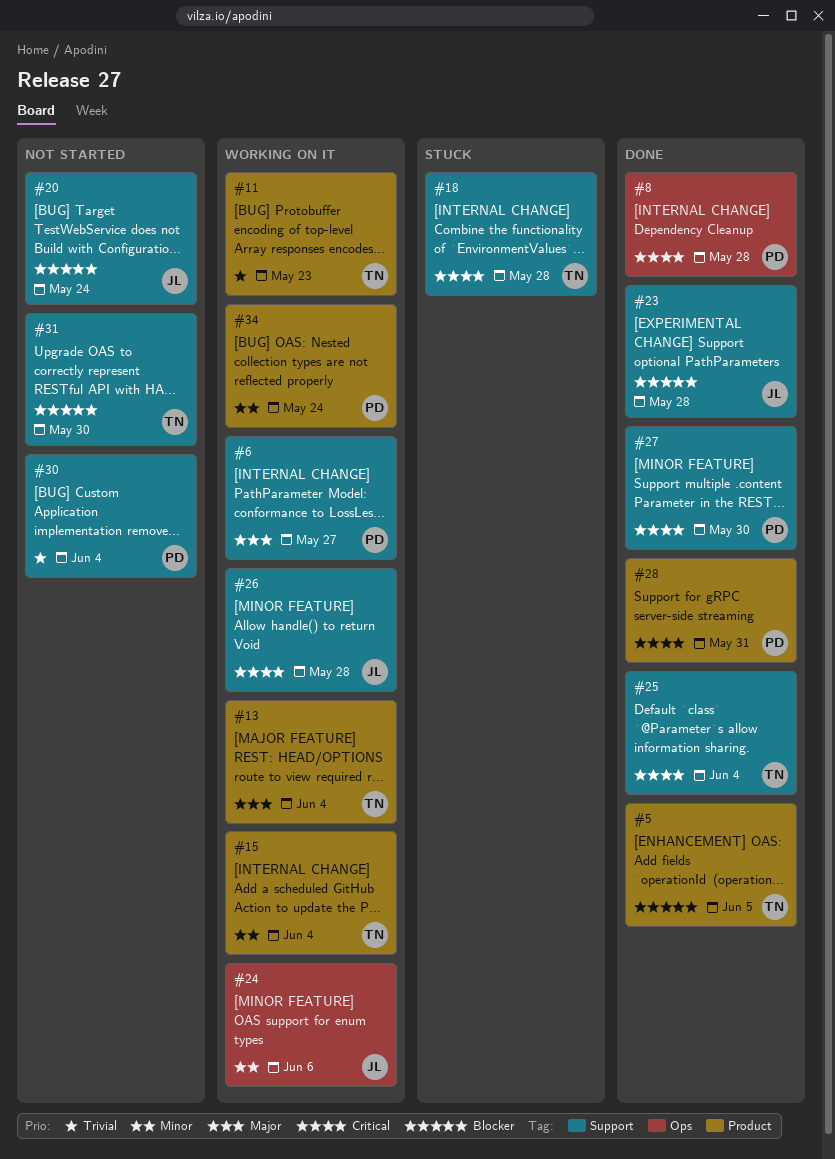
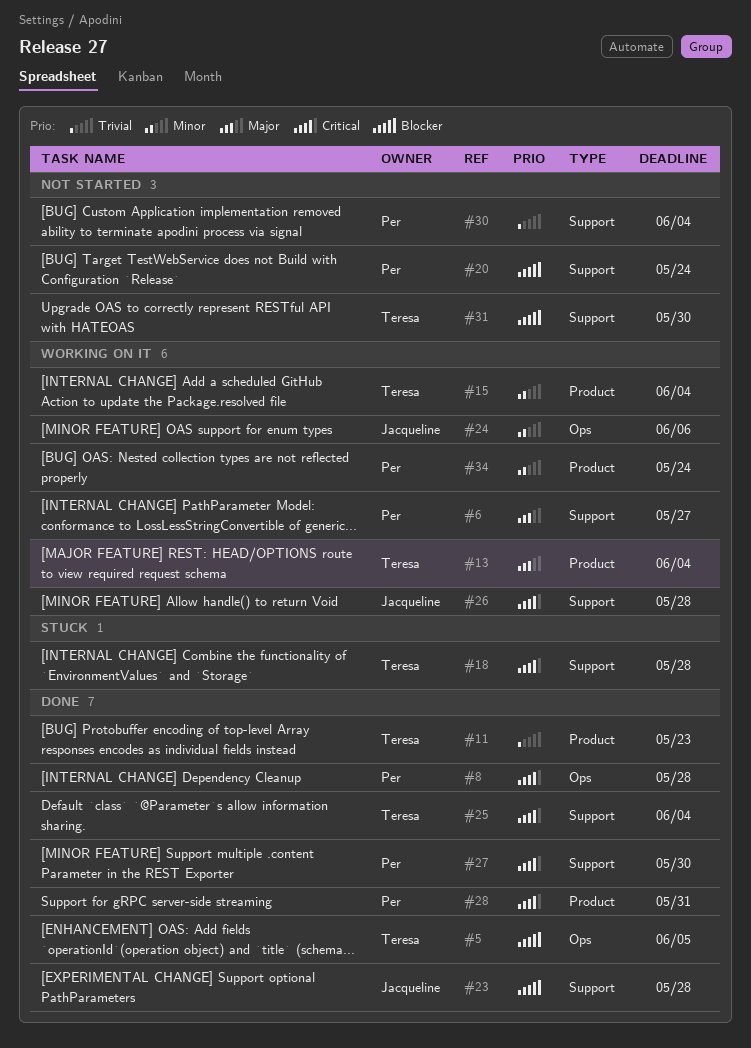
#5, label: Product -> Ops
#11, status: Working on it -> Done
#20, owner: Jacqueline -> Per

